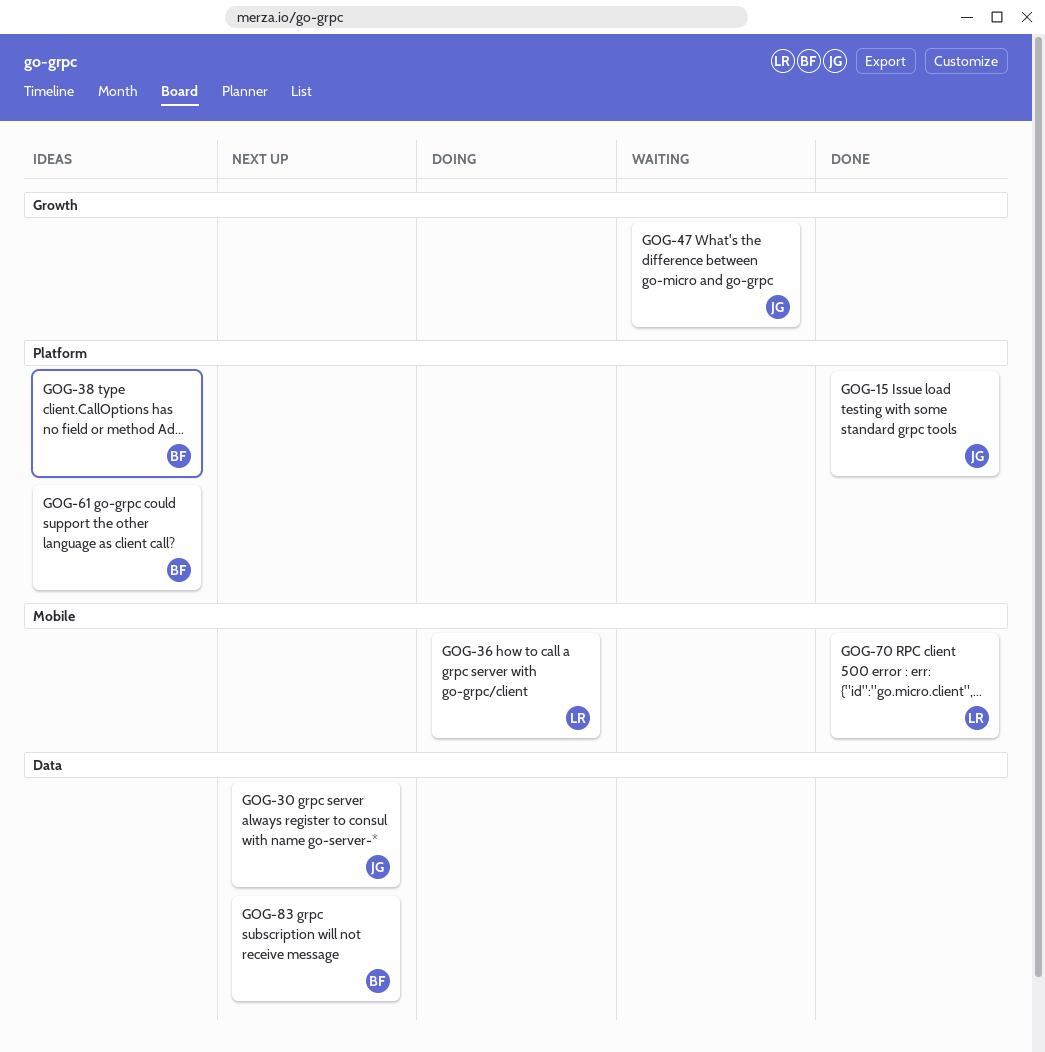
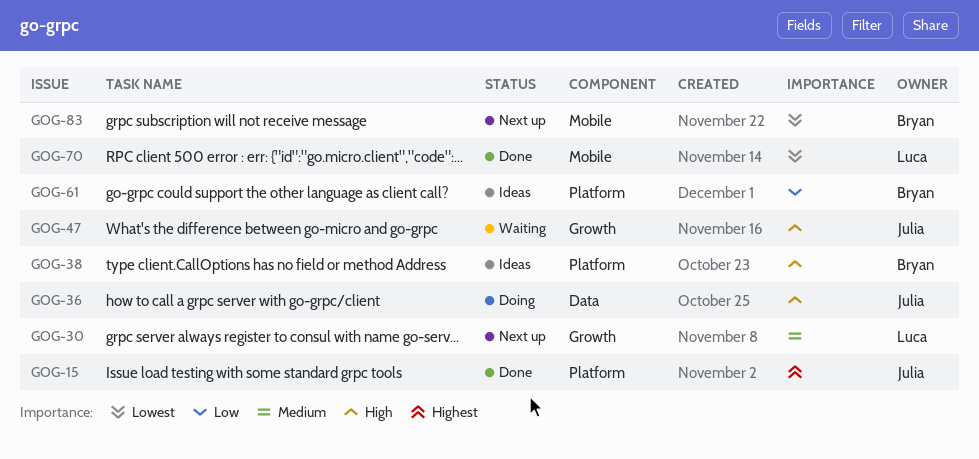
GOG-30, owner: Julia -> Luca
GOG-30, label: Data -> Growth
GOG-36, owner: Luca -> Julia
GOG-36, label: Mobile -> Data
GOG-83, label: Data -> Mobile

